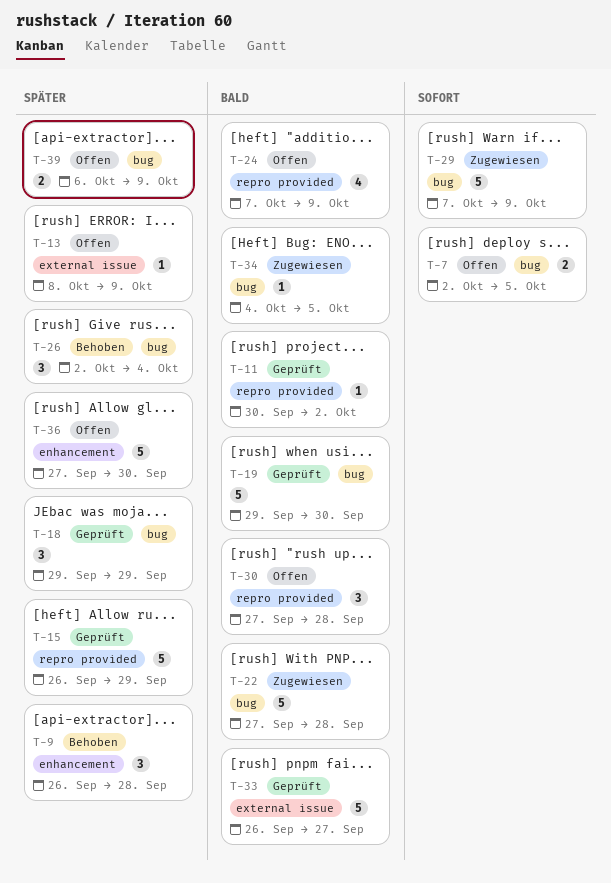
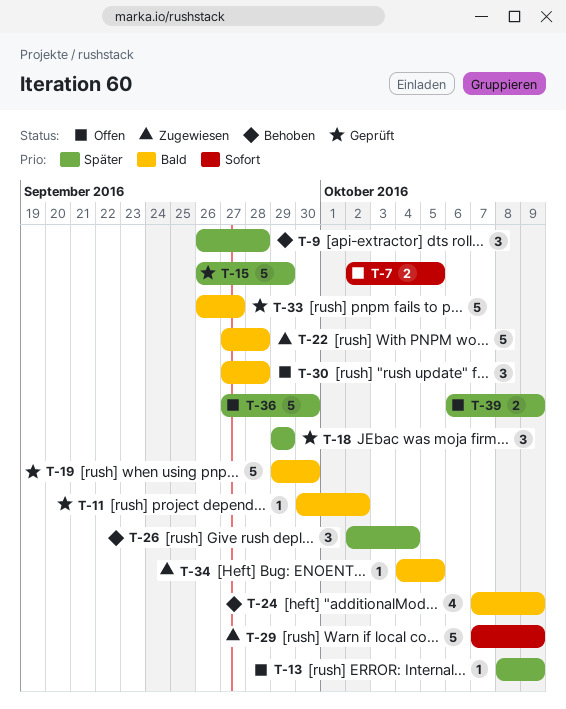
T-24, status: Offen -> Behoben

